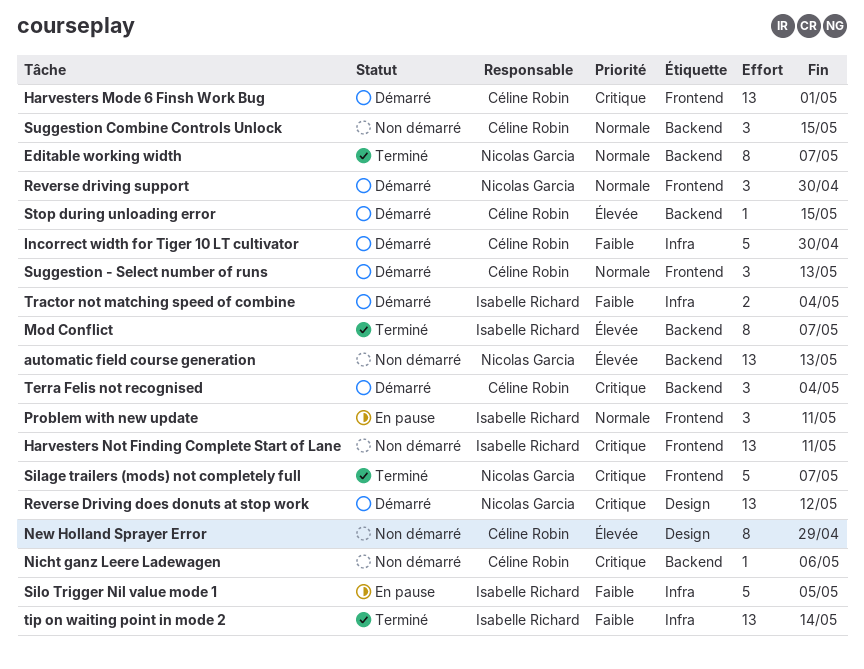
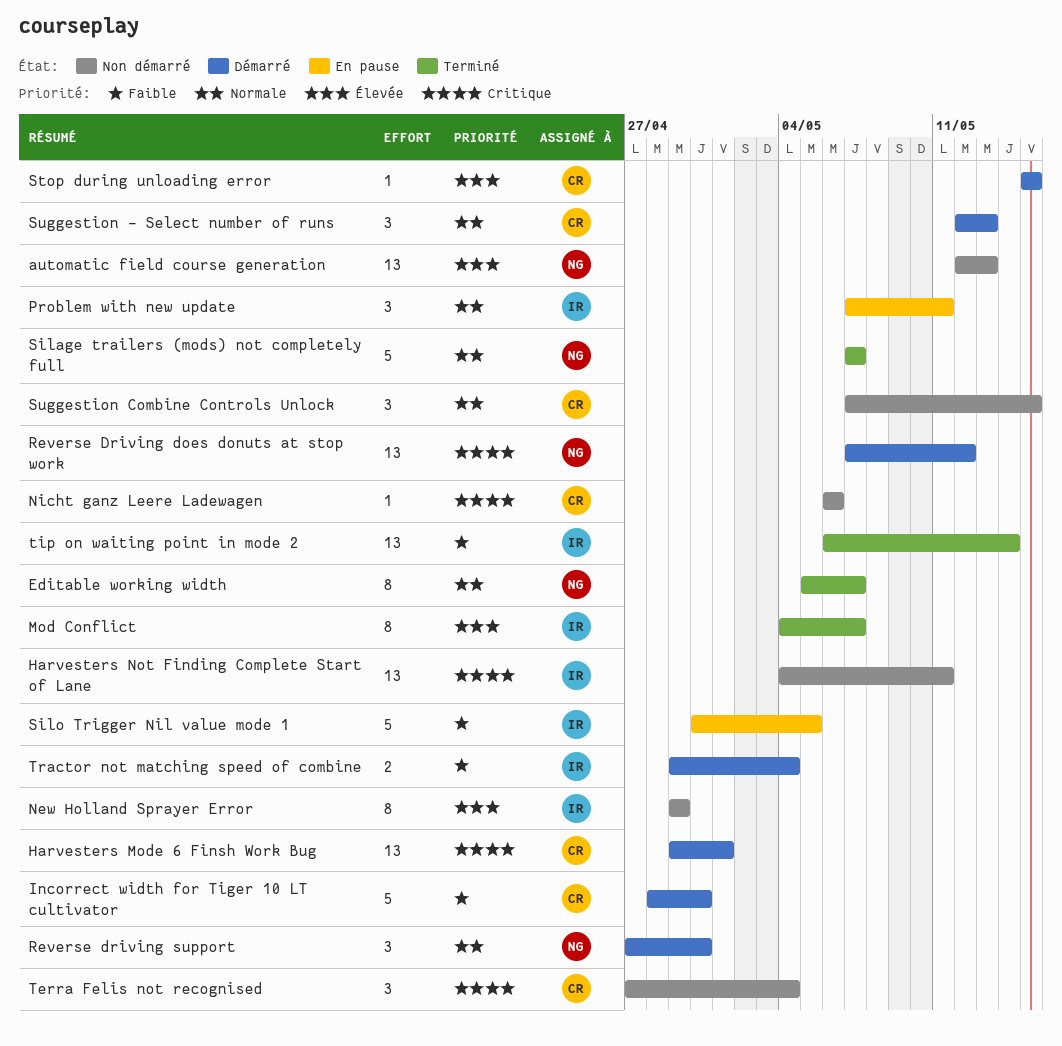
New Holland Sprayer Error, owner: Céline Robin -> Isabelle Richard
Silage trailers (mods) not completely full, priority: Critique -> Normale
Terra Felis not recognised, status: Démarré -> Non démarré

